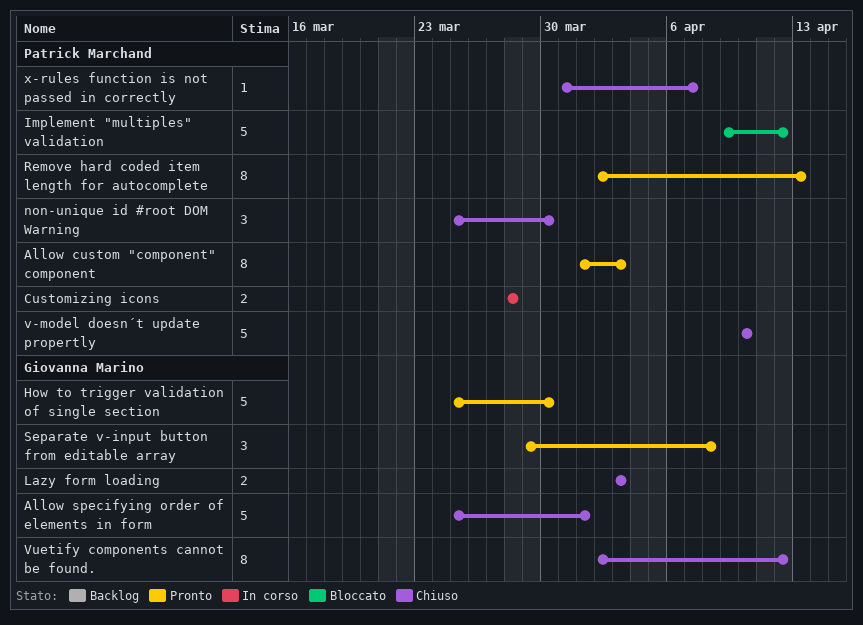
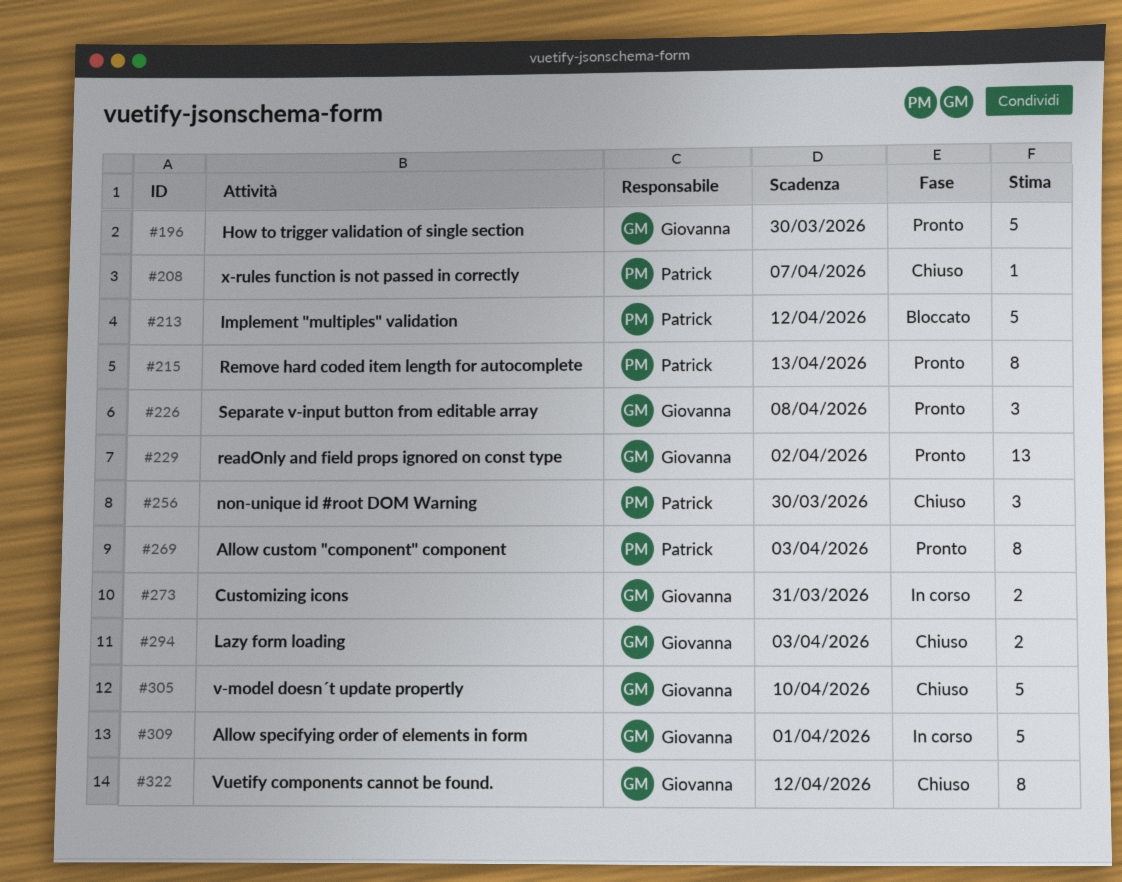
Allow specifying order of elements in form, status: Chiuso -> In corso
Customizing icons, owner: Patrick Marchand -> Giovanna Marino
Customizing icons, due: Mar 28 -> Mar 31
readOnly and field props ignored on const type: none -> present
v-model doesn´t update propertly, owner: Patrick Marchand -> Giovanna Marino

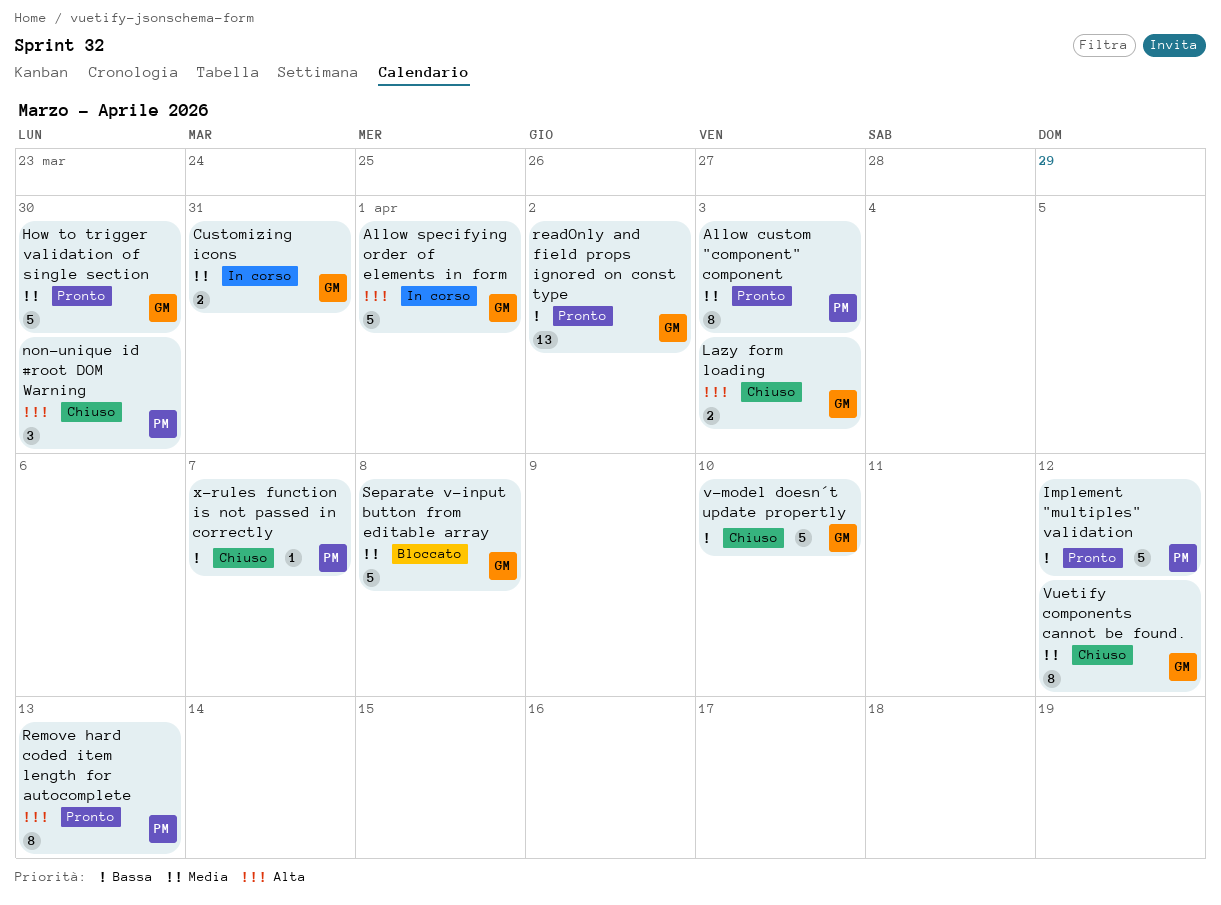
Implement "multiples" validation, status: Bloccato -> Pronto
Separate v-input button from editable array, status: Pronto -> Bloccato
Separate v-input button from editable array, estimate: 3 -> 5

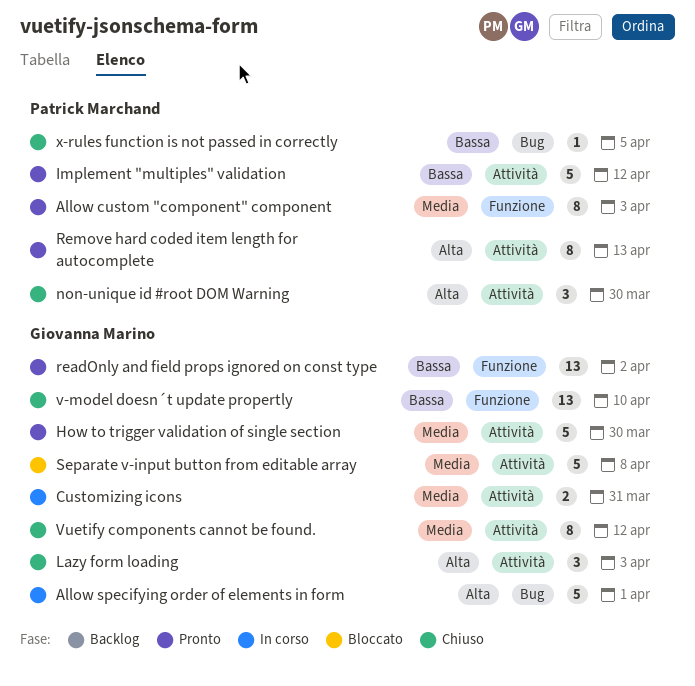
Lazy form loading, estimate: 2 -> 3
v-model doesn´t update propertly, estimate: 5 -> 13
x-rules function is not passed in correctly, due: Apr 7 -> Apr 5

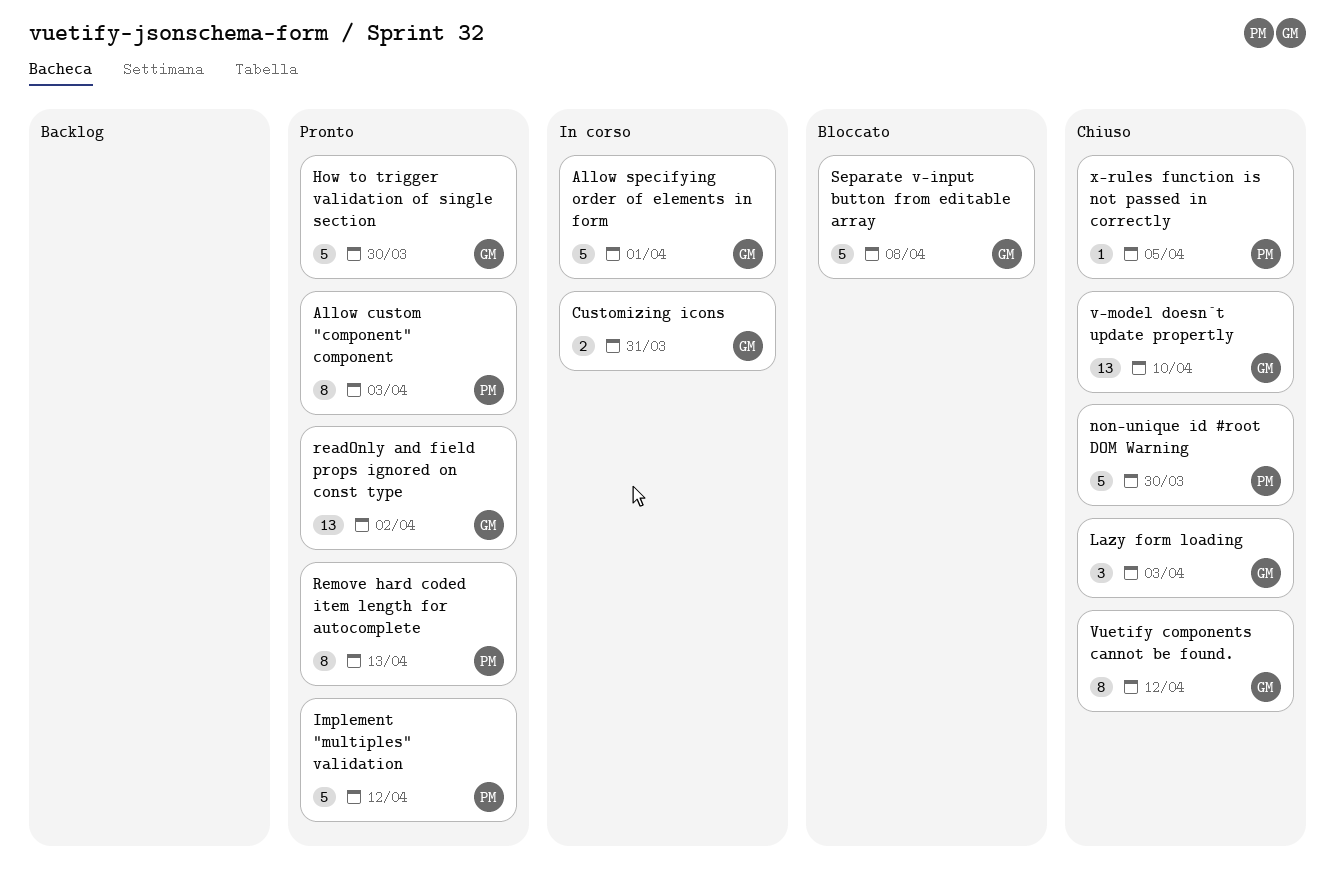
non-unique id #root DOM Warning, estimate: 3 -> 5

